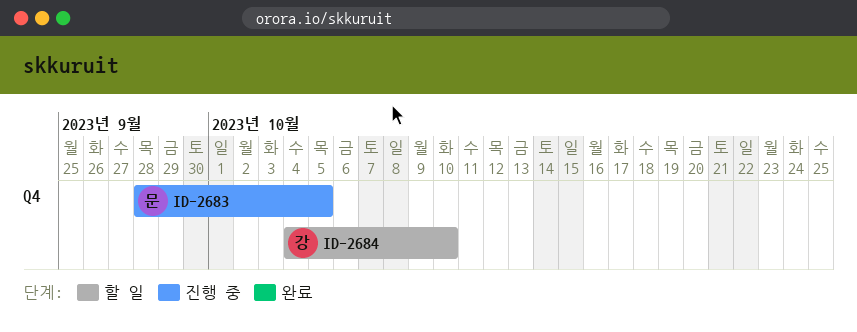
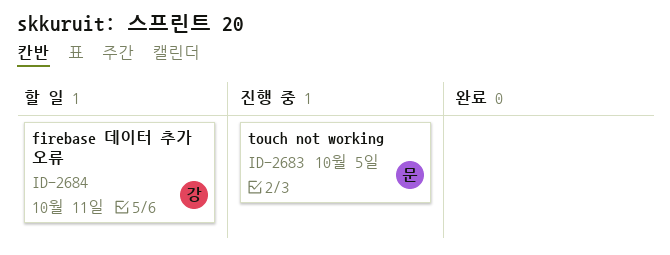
ID-2684, due: Oct 10 -> Oct 11

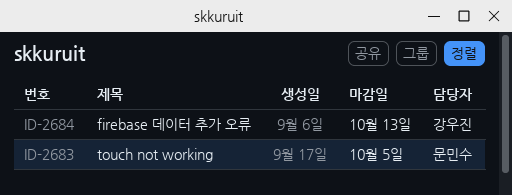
ID-2684, due: Oct 11 -> Oct 13

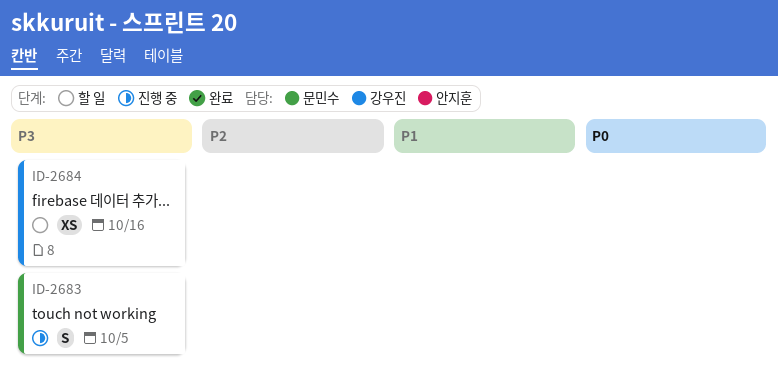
ID-2684, due: Oct 13 -> Oct 16

